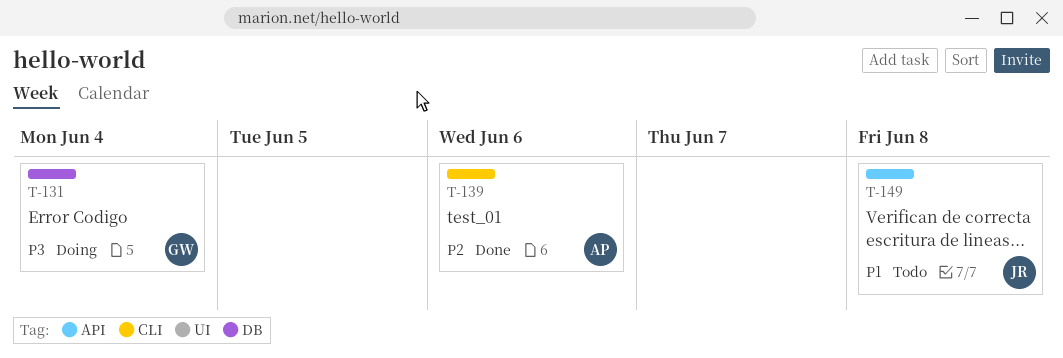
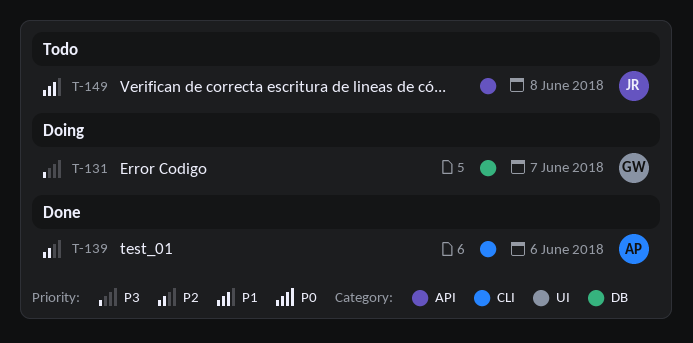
T-131, due: Jun 4 -> Jun 7

